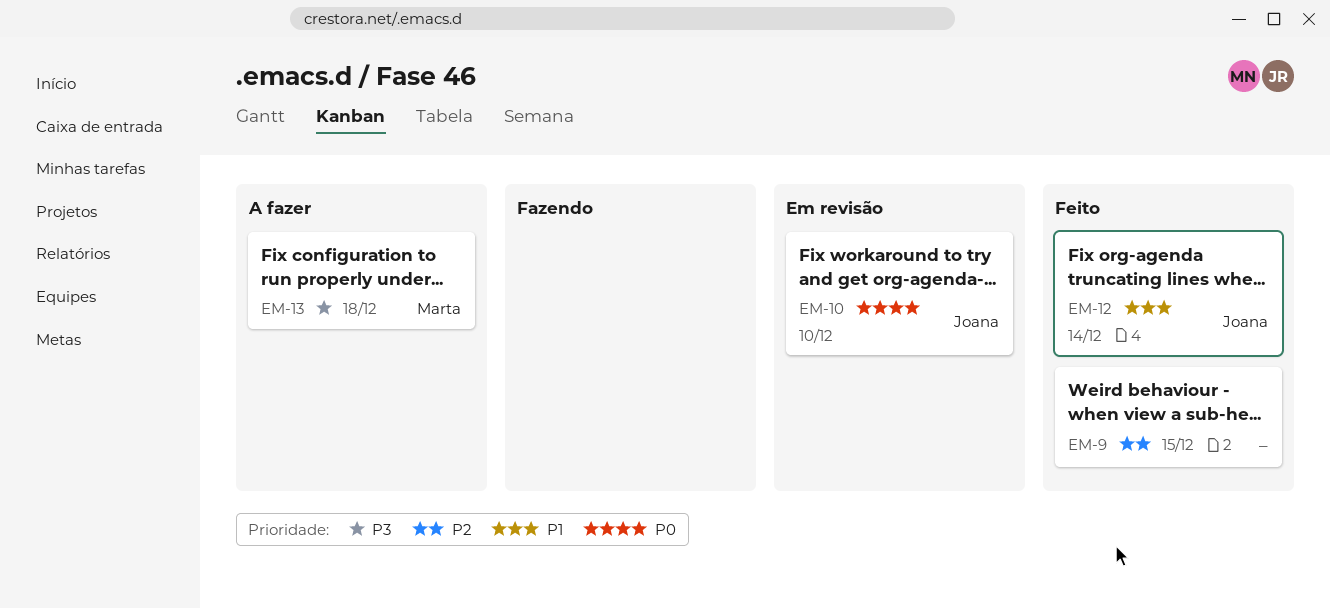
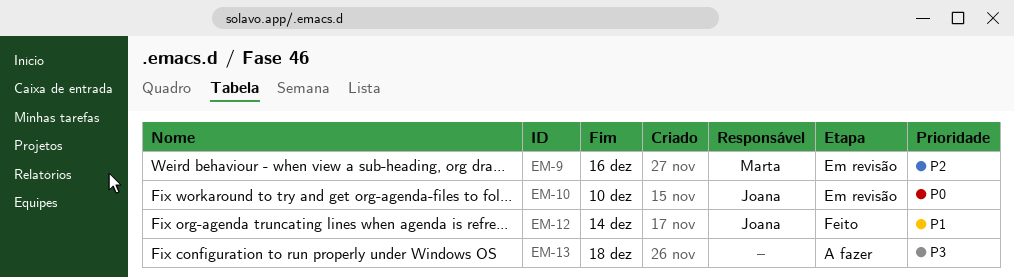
EM-9, status: Feito -> Em revisão
EM-9, owner: none -> Marta
EM-9, due: Dec 15 -> Dec 16
EM-13, owner: Marta -> none

